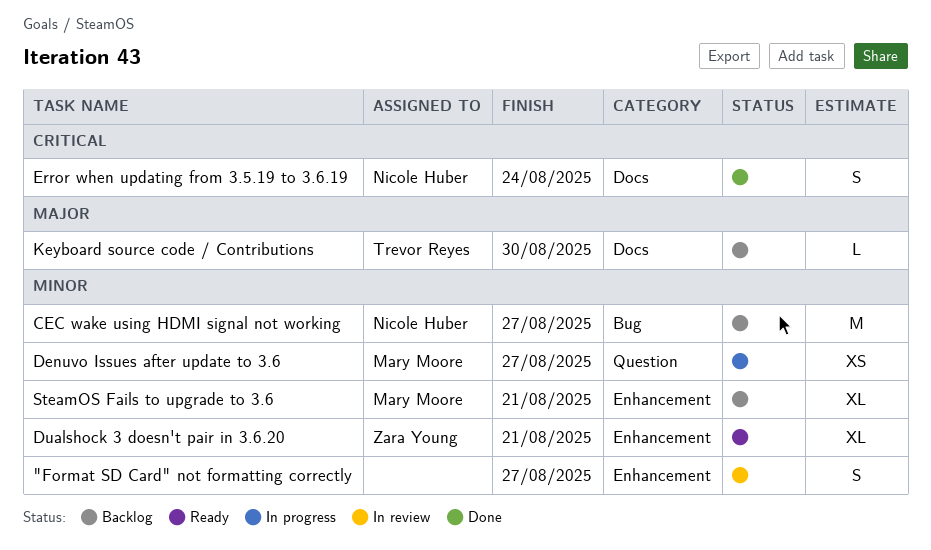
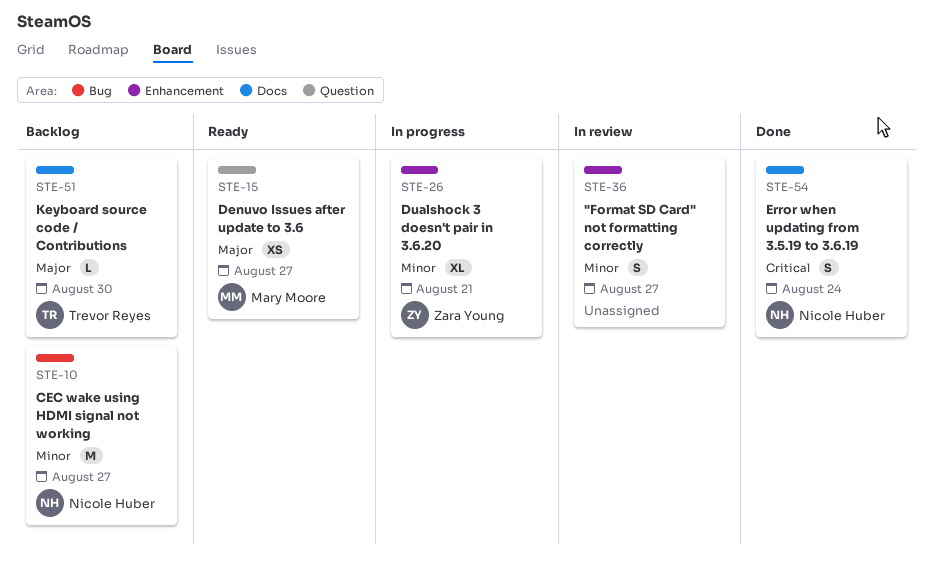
Denuvo Issues after update to 3.6, status: In progress -> Ready
Denuvo Issues after update to 3.6, priority: Minor -> Major
Dualshock 3 doesn't pair in 3.6.20, status: Ready -> In progress
SteamOS Fails to upgrade to 3.6: present -> none

